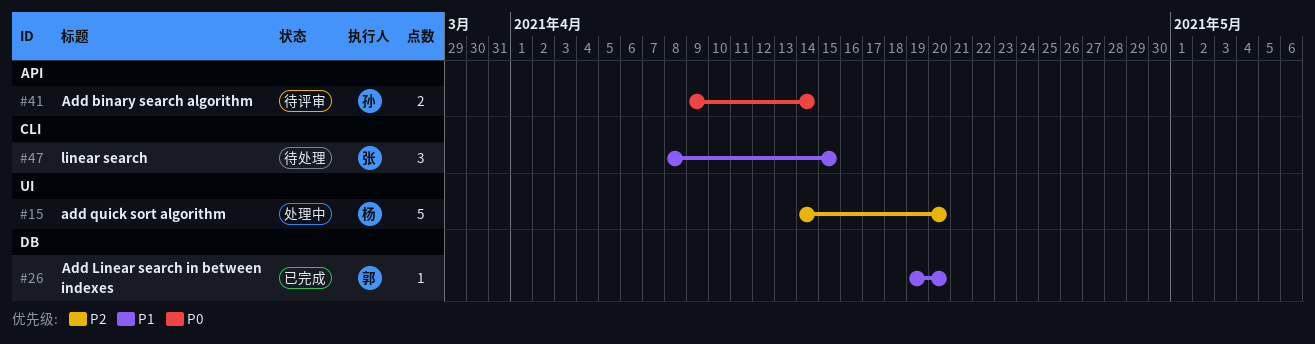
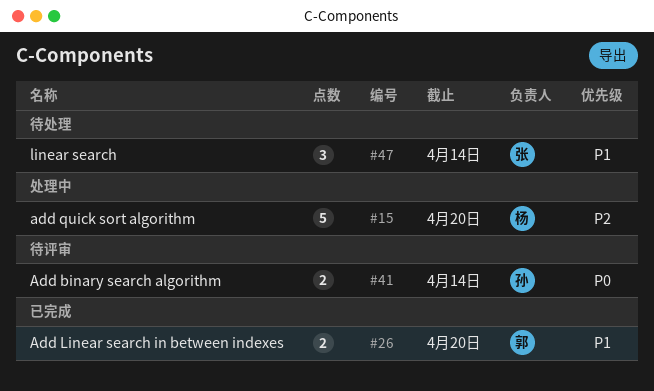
#26, estimate: 1 -> 2
#47, due: Apr 15 -> Apr 14

